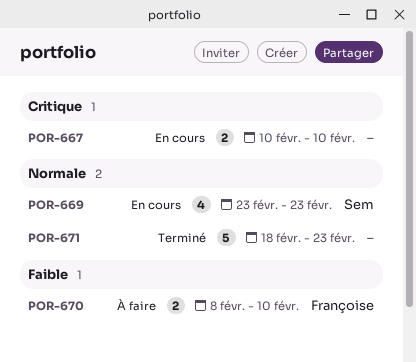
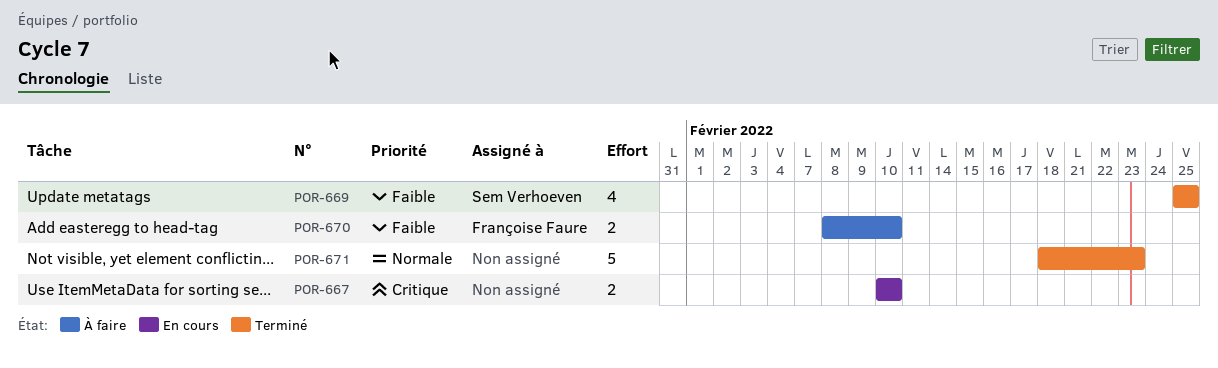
POR-669, status: En cours -> Terminé
POR-669, priority: Normale -> Faible
POR-669, start: Feb 23 -> Feb 25
POR-669, due: Feb 23 -> Feb 25

